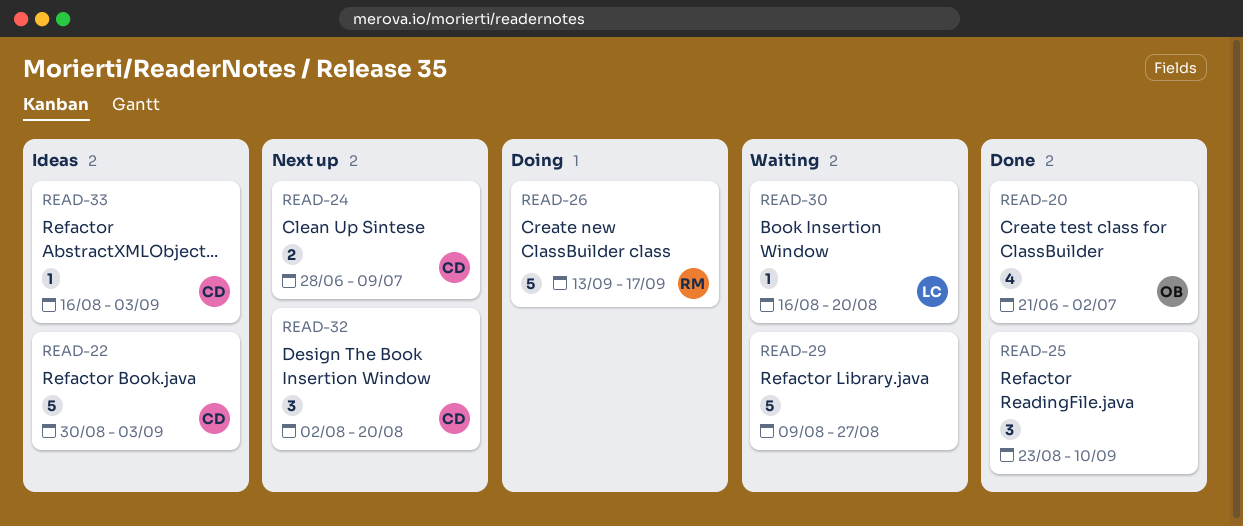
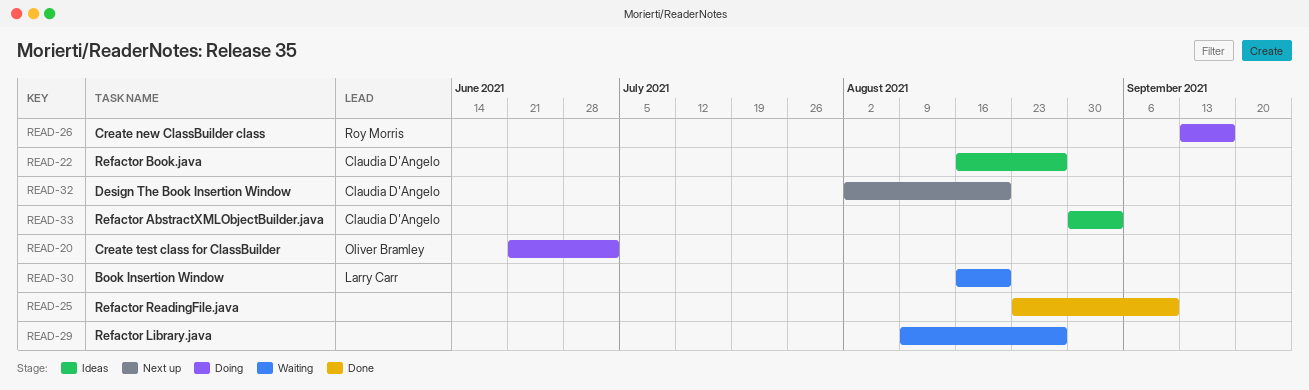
READ-20, status: Done -> Doing
READ-22, start: Aug 30 -> Aug 16
READ-22, due: Sep 3 -> Aug 27
READ-24: present -> none
READ-33, start: Aug 16 -> Aug 30

